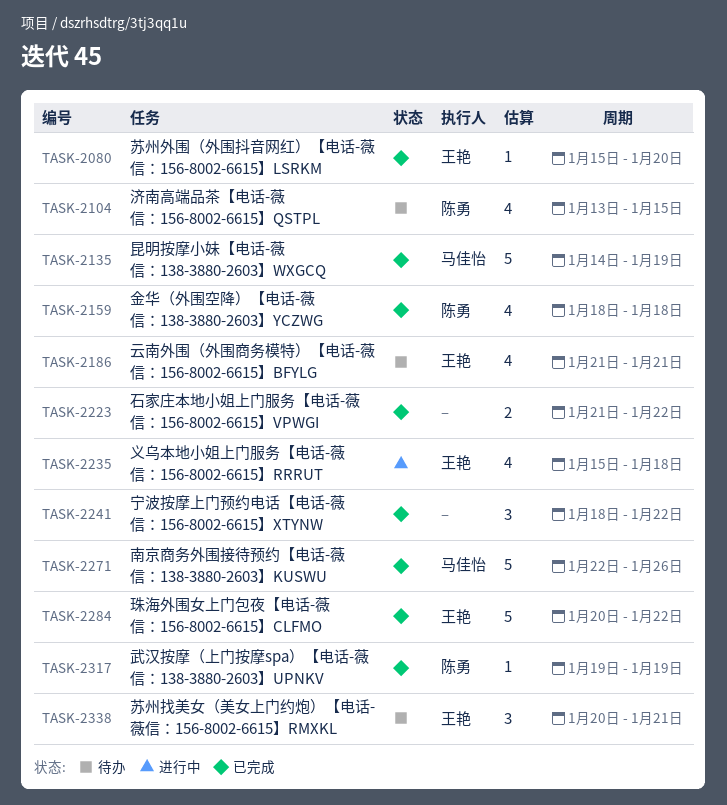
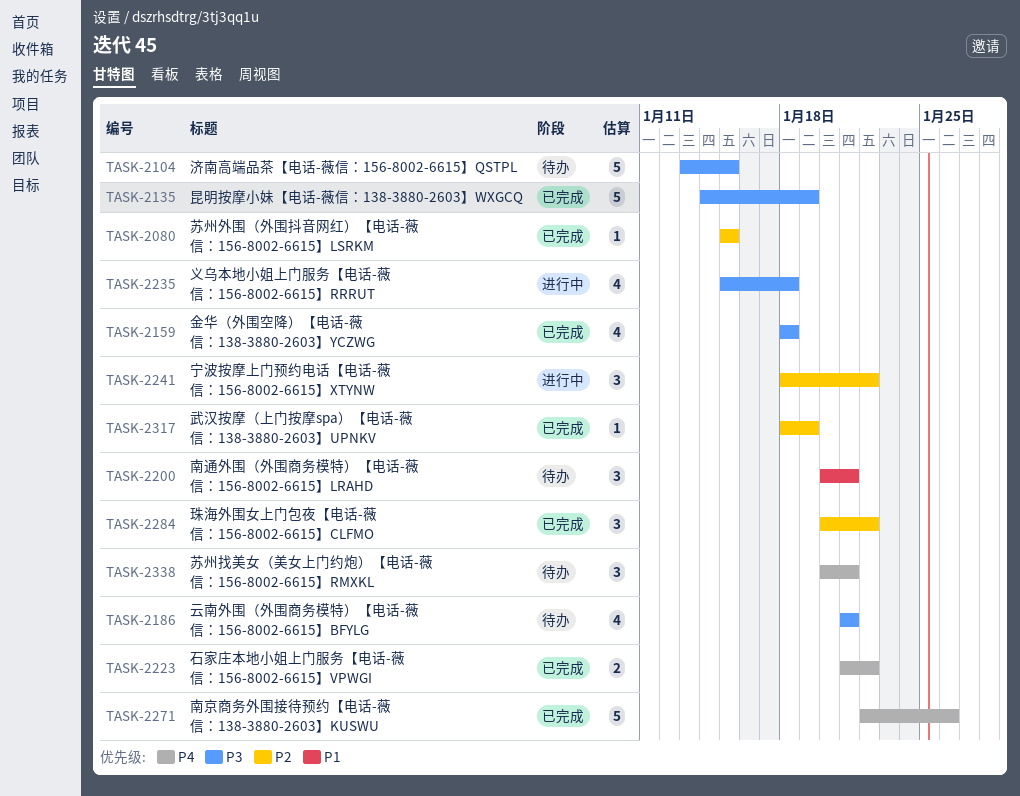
TASK-2080, due: Jan 20 -> Jan 15
TASK-2104, estimate: 4 -> 5
TASK-2200: none -> present
TASK-2241, status: 已完成 -> 进行中
TASK-2284, estimate: 5 -> 3
TASK-2317, start: Jan 19 -> Jan 18

